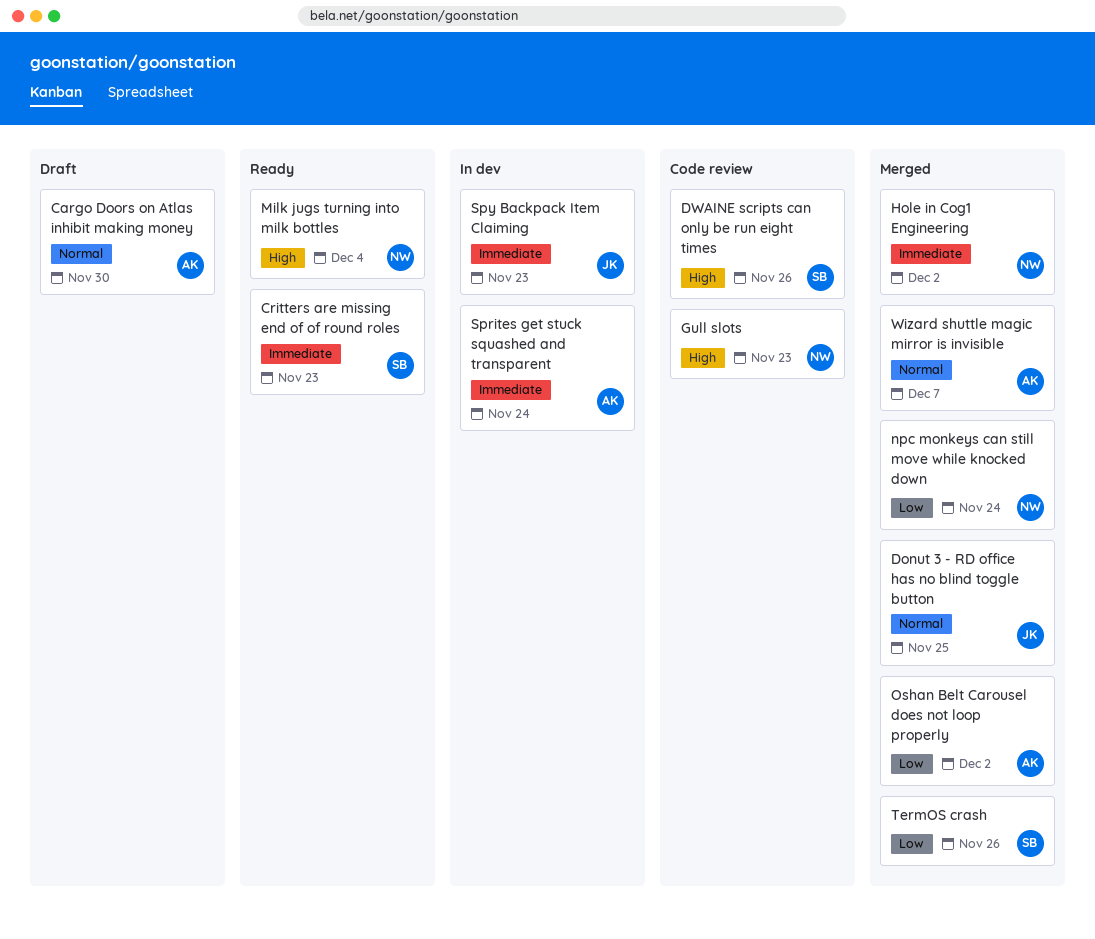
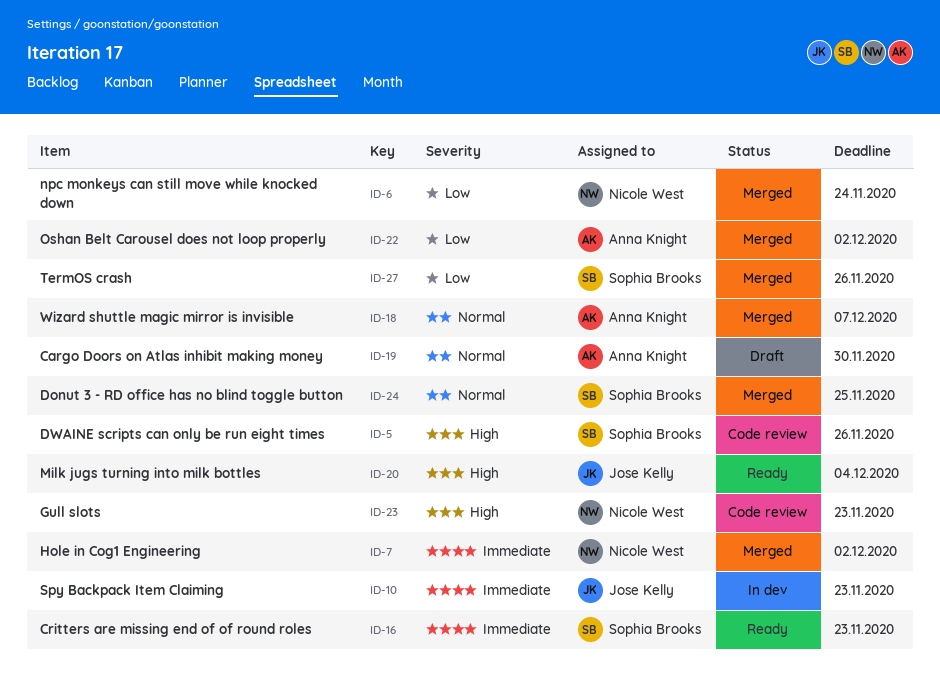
Donut 3 - RD office has no blind toggle button, owner: Jose Kelly -> Sophia Brooks
Milk jugs turning into milk bottles, owner: Nicole West -> Jose Kelly
Sprites get stuck squashed and transparent: present -> none

